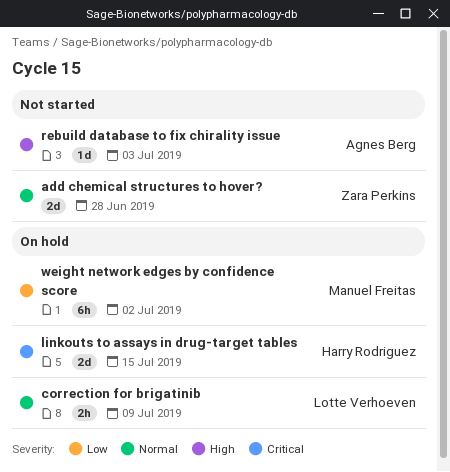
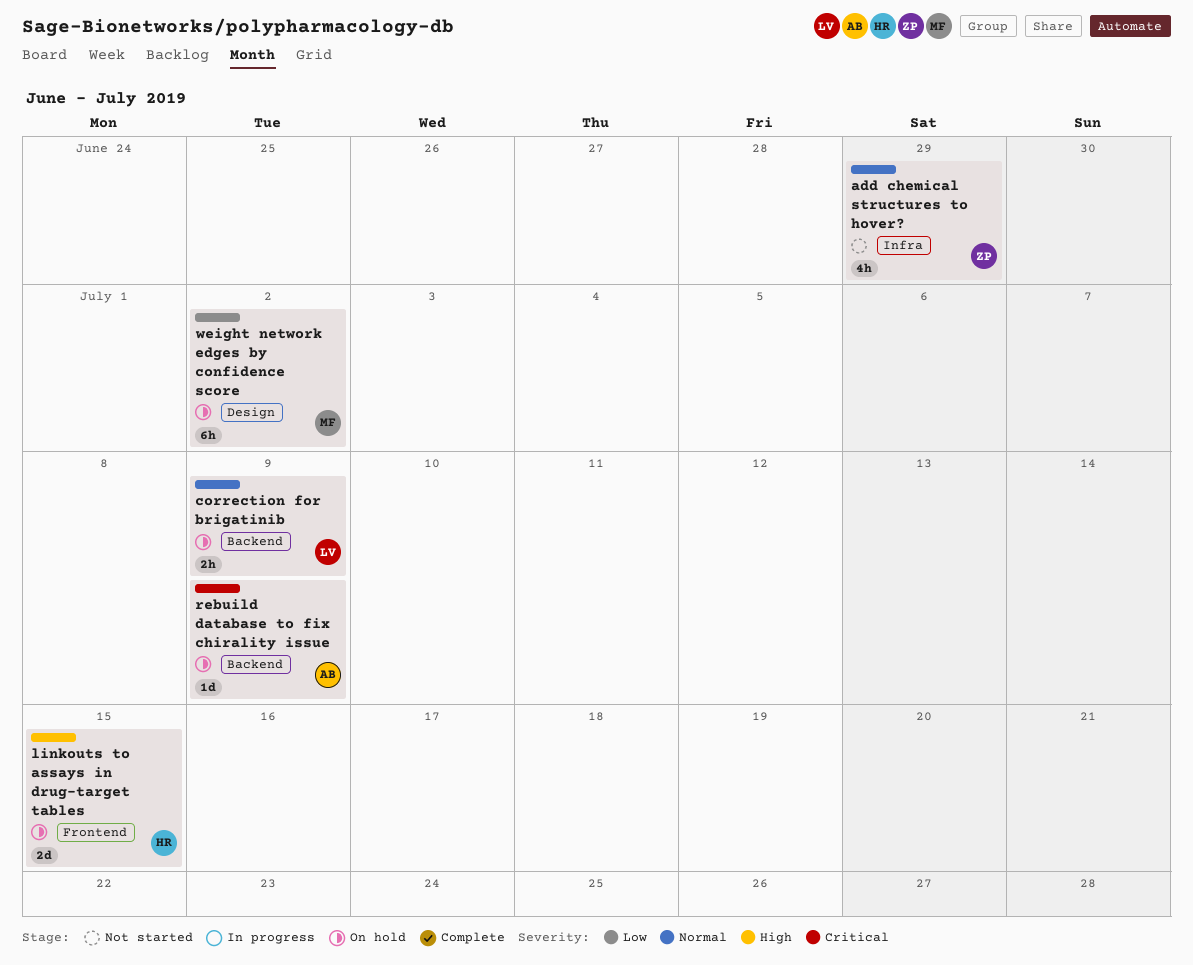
add chemical structures to hover?, estimate: 2d -> 4h
add chemical structures to hover?, due: Jun 28 -> Jun 29
linkouts to assays in drug-target tables, priority: Critical -> High
rebuild database to fix chirality issue, status: Not started -> On hold
rebuild database to fix chirality issue, priority: High -> Critical
rebuild database to fix chirality issue, due: Jul 3 -> Jul 9

